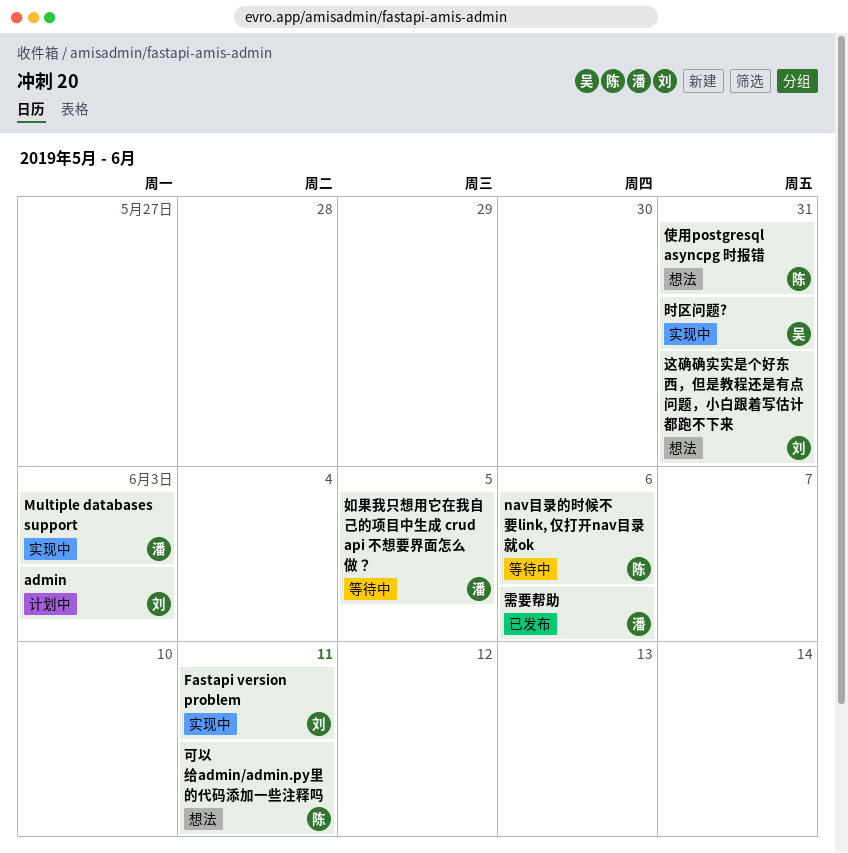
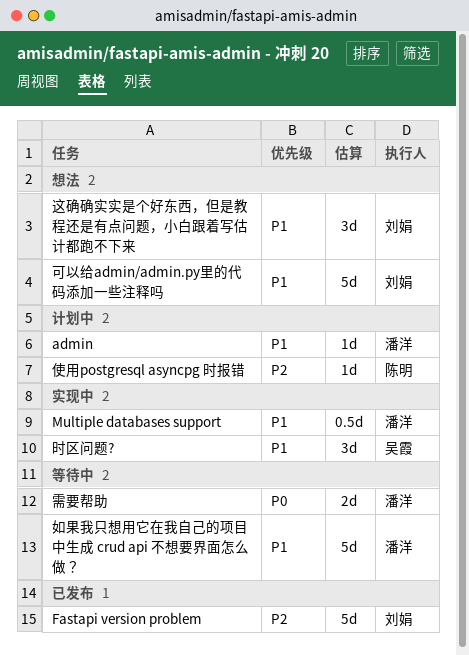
admin, owner: 刘娟 -> 潘洋
Fastapi version problem, status: 实现中 -> 已发布
nav目录的时候不要link, 仅打开nav目录就ok: present -> none
使用postgresql asyncpg 时报错, status: 想法 -> 计划中
可以给admin/admin.py里的代码添加一些注释吗, owner: 陈明 -> 刘娟
需要帮助, status: 已发布 -> 等待中

